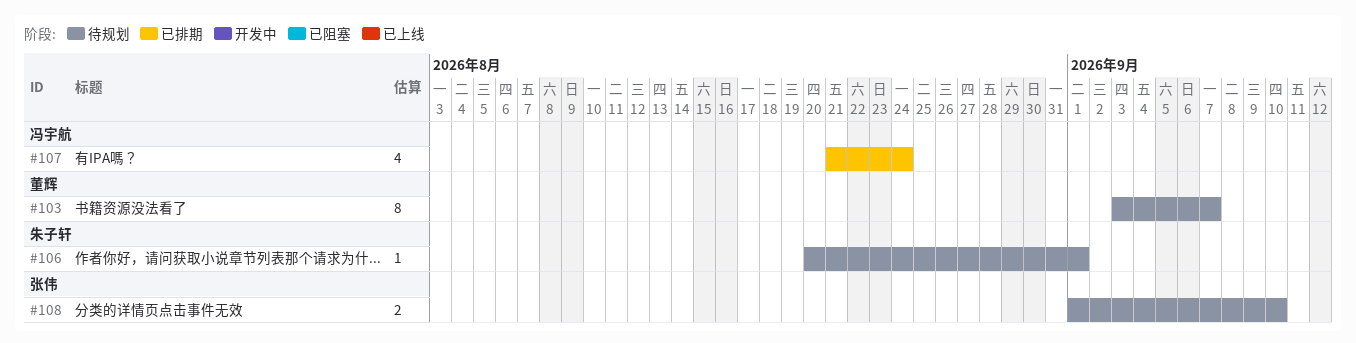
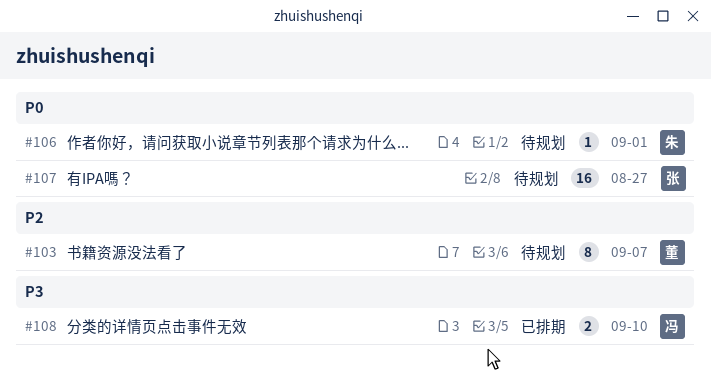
#107, status: 已排期 -> 待规划
#107, owner: 冯宇航 -> 张伟
#107, estimate: 4 -> 16
#107, due: Aug 24 -> Aug 27
#108, status: 待规划 -> 已排期
#108, owner: 张伟 -> 冯宇航

